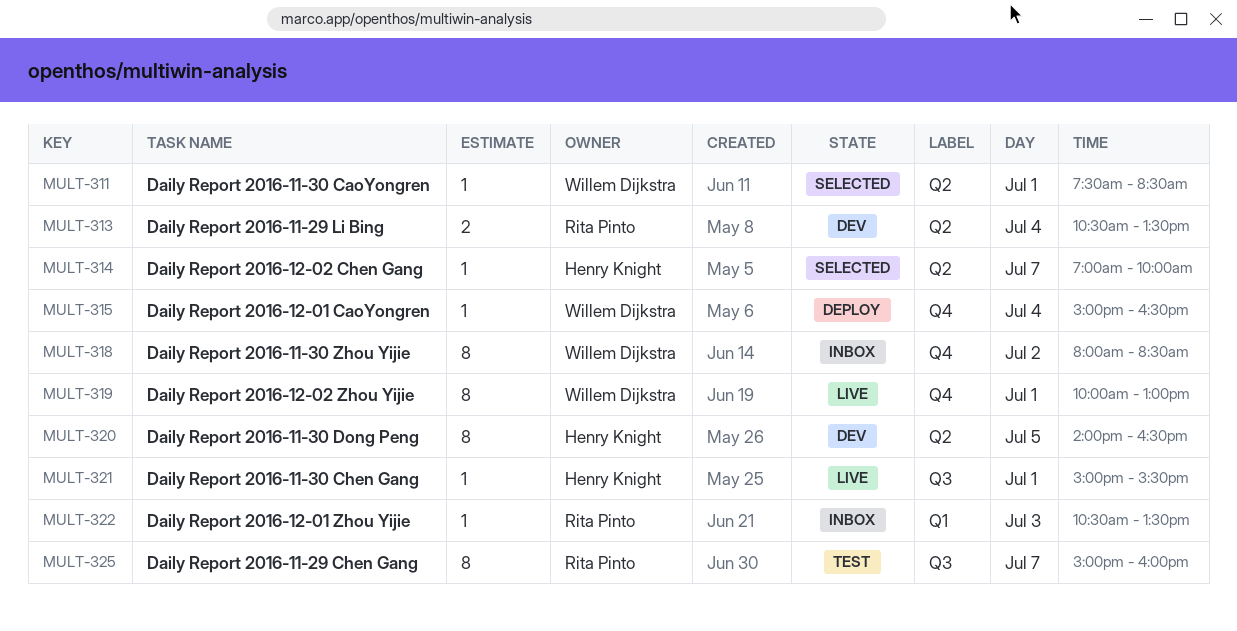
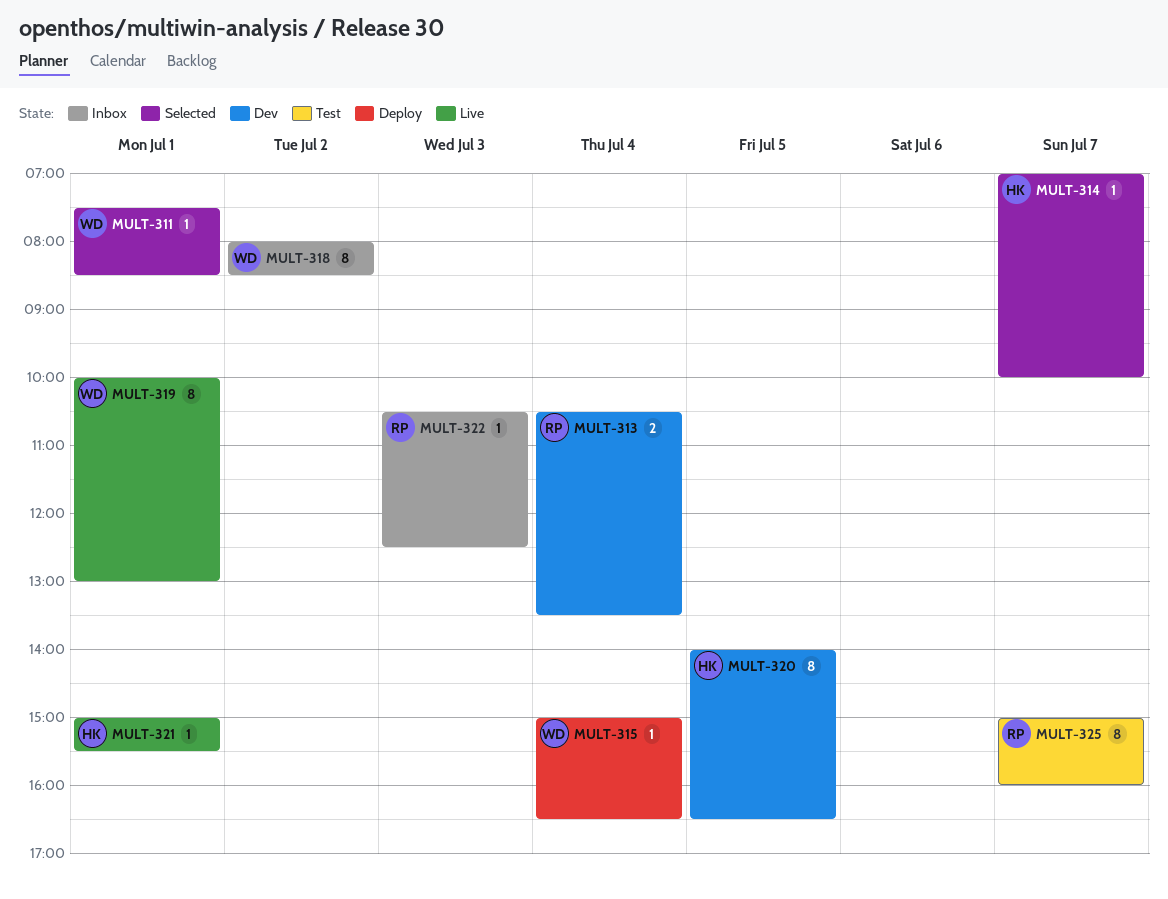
MULT-322, ends: 13:30 -> 12:30

